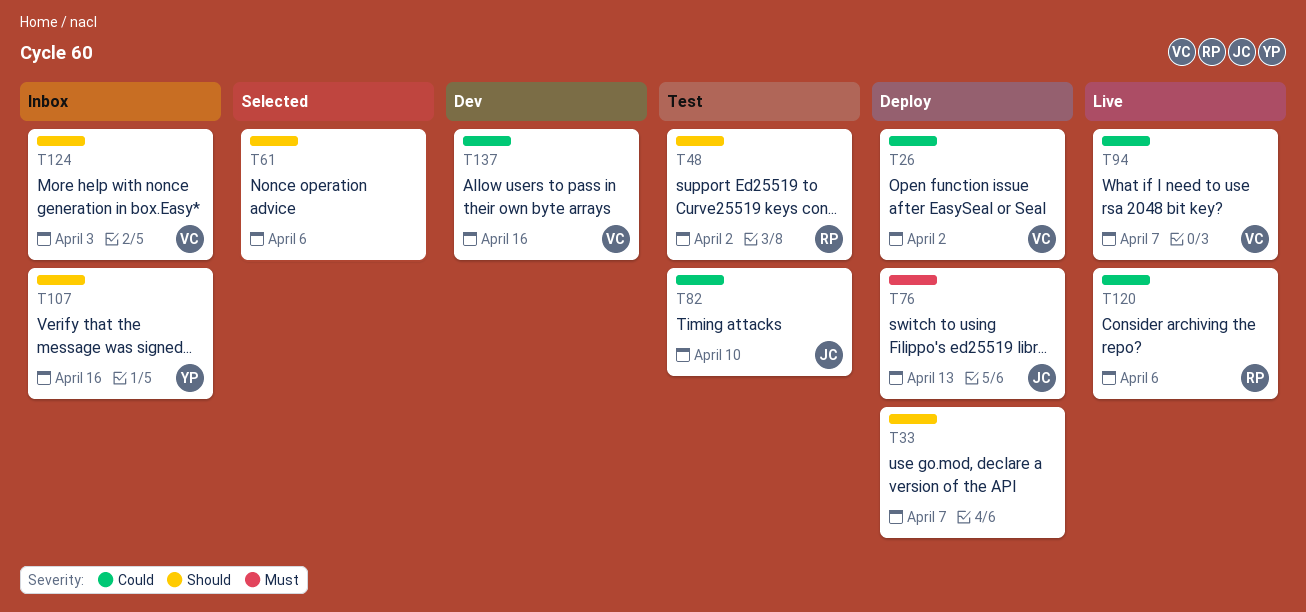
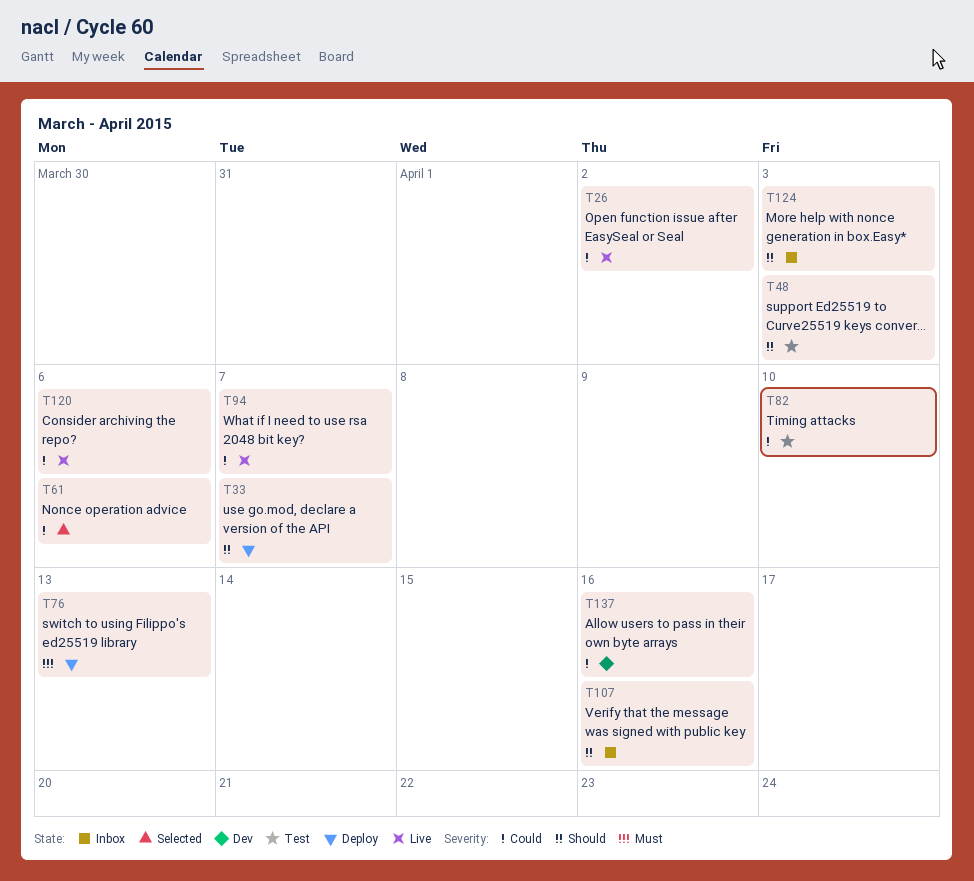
T26, status: Deploy -> Live
T48, due: Apr 2 -> Apr 3
T61, priority: Should -> Could

